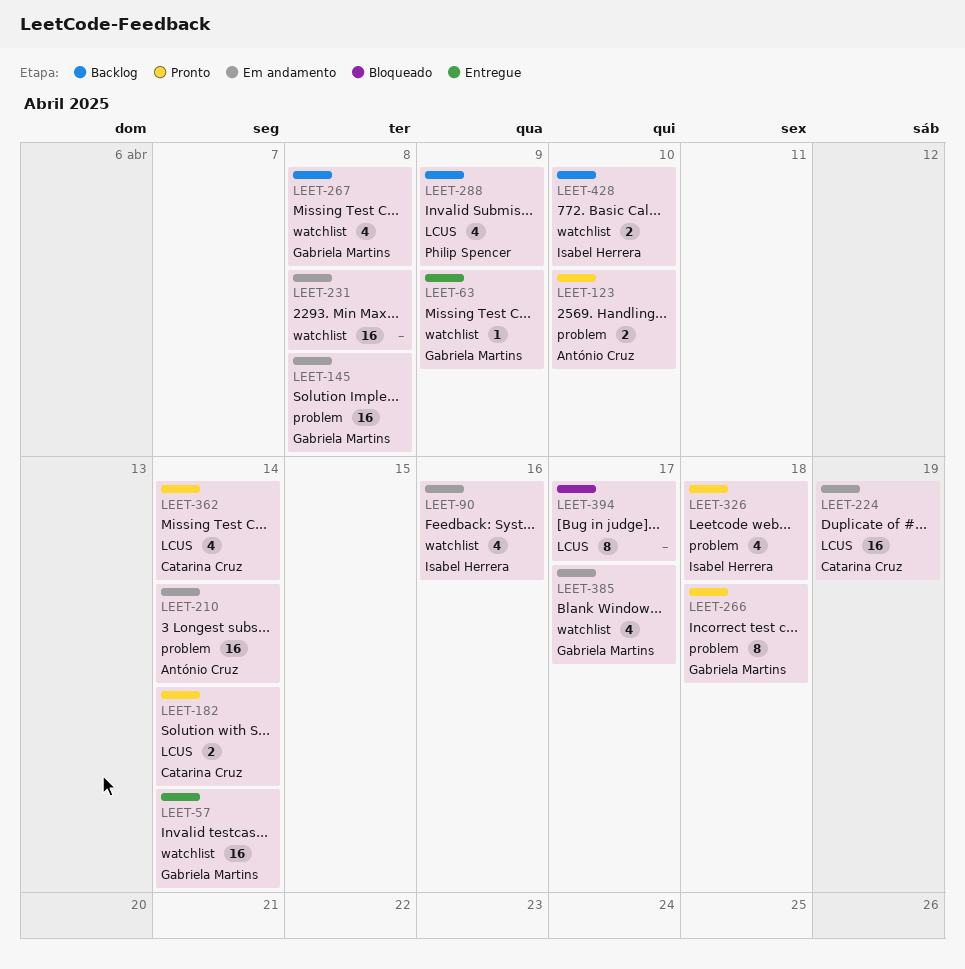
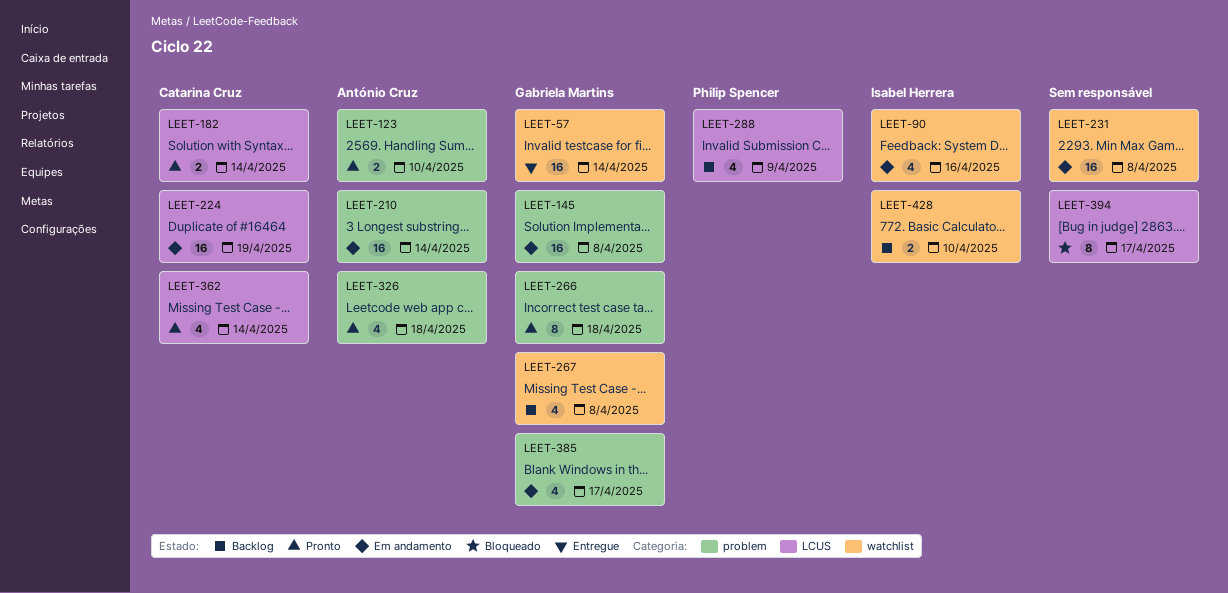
LEET-63: present -> none
LEET-326, owner: Isabel Herrera -> António Cruz
LEET-385, label: watchlist -> problem

